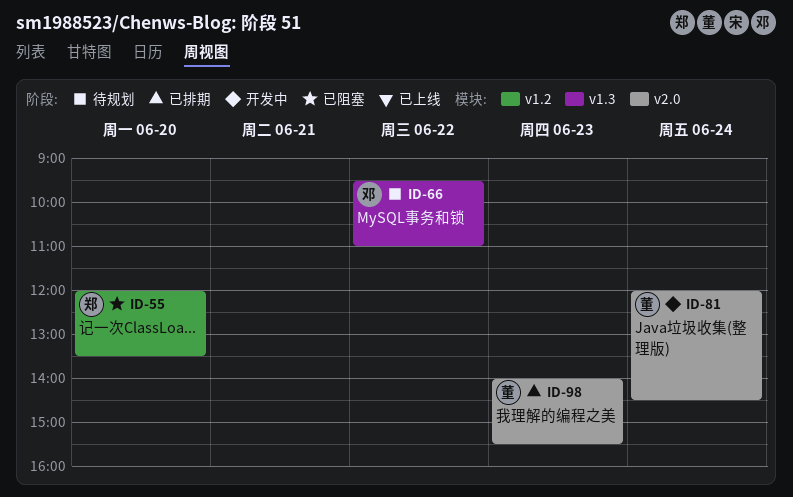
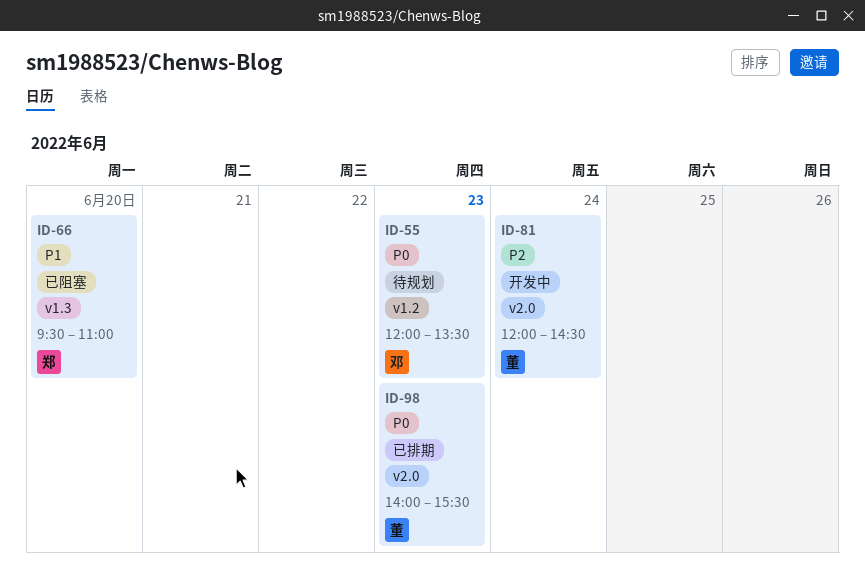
ID-55, status: 已阻塞 -> 待规划
ID-55, owner: 郑 -> 邓
ID-55, day: Jun 20 -> Jun 23
ID-66, status: 待规划 -> 已阻塞
ID-66, owner: 邓 -> 郑
ID-66, day: Jun 22 -> Jun 20

